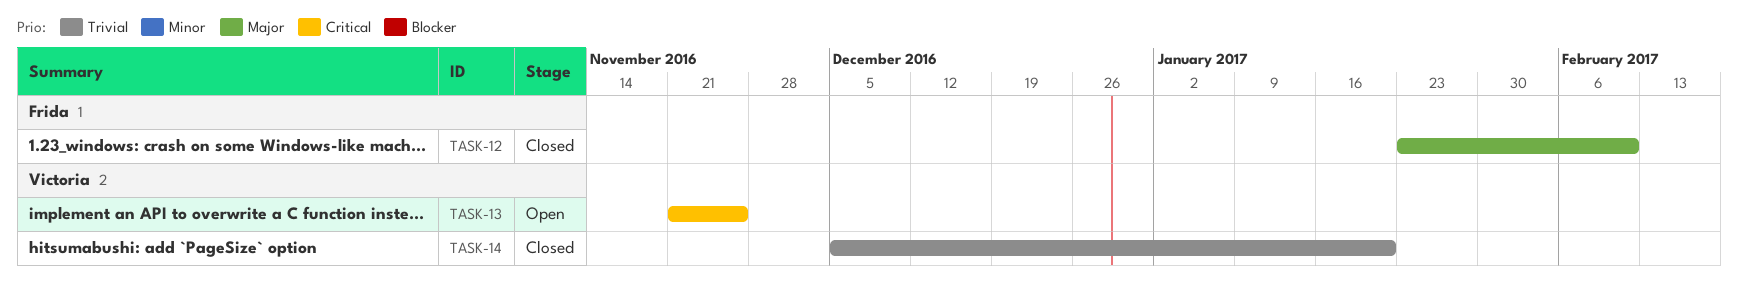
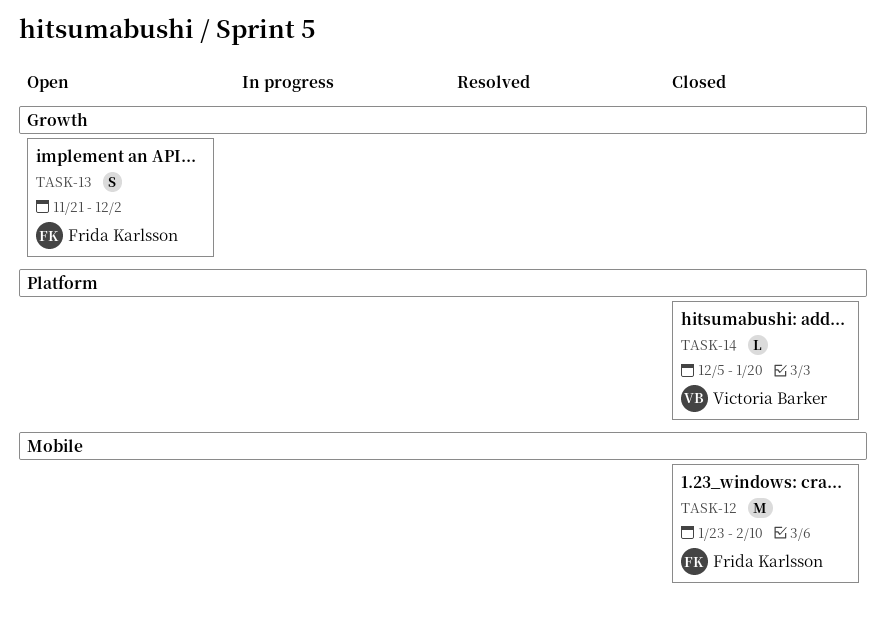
TASK-13, owner: Victoria Barker -> Frida Karlsson
TASK-13, due: Nov 25 -> Dec 2

